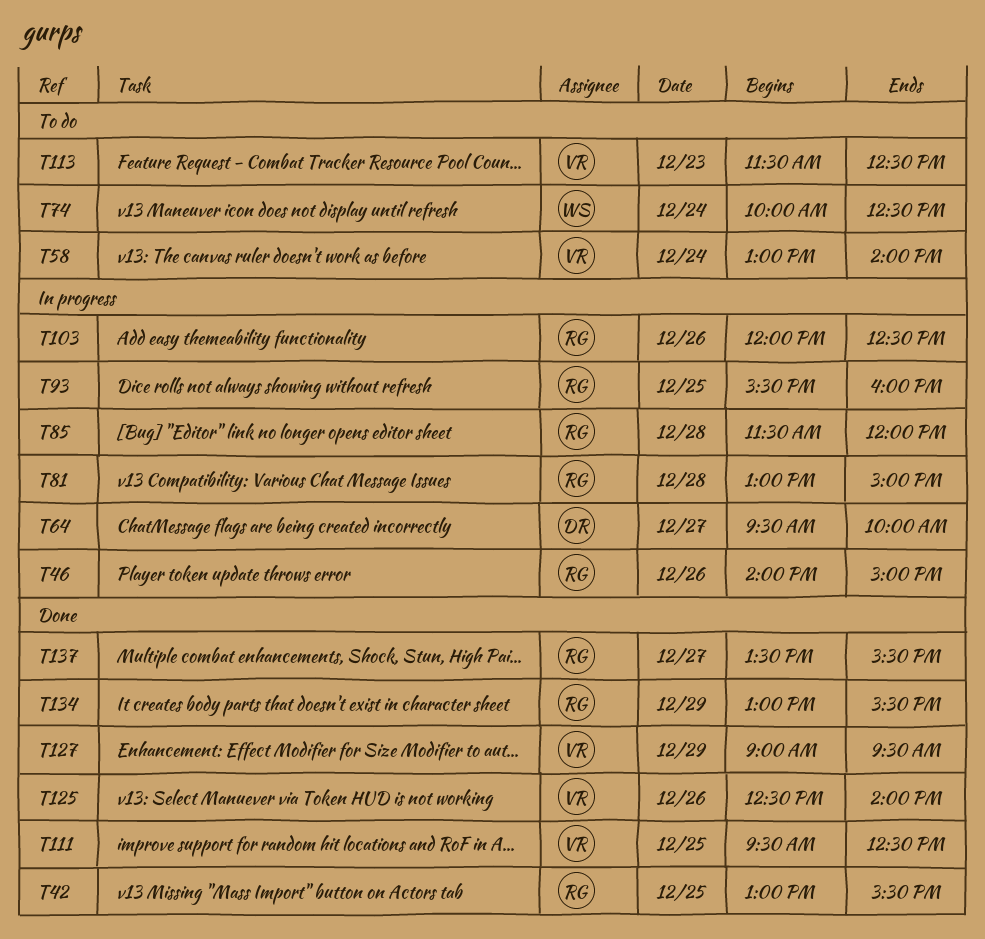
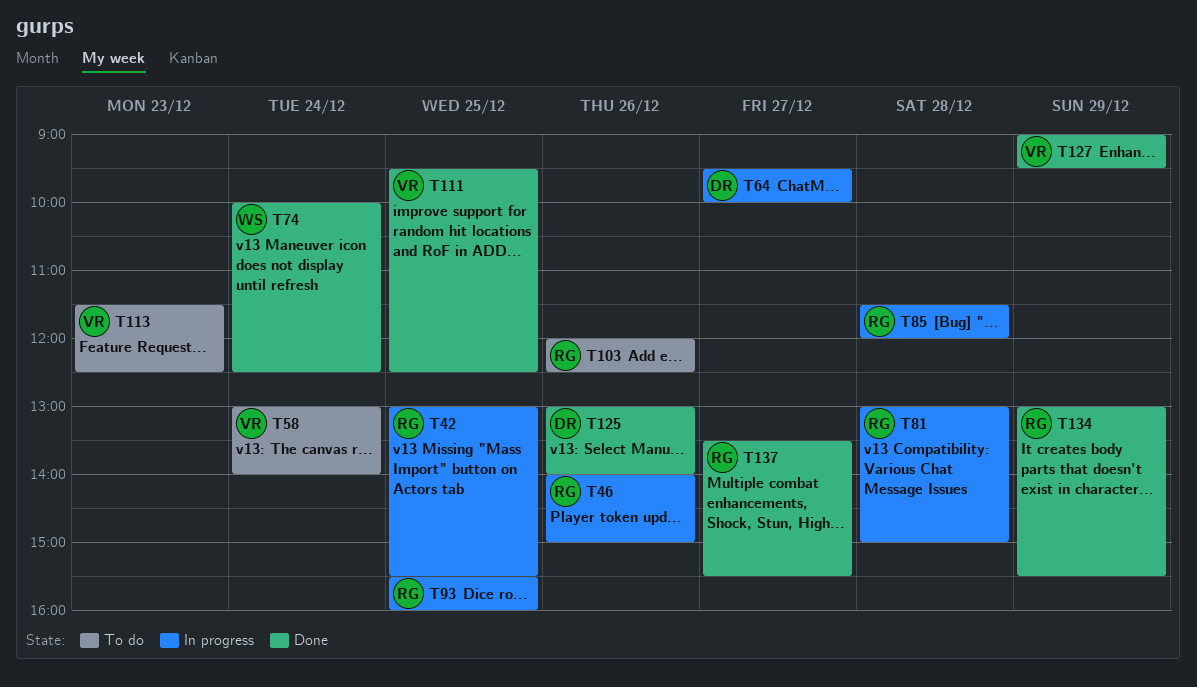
T42, status: Done -> In progress
T74, status: To do -> Done
T103, status: In progress -> To do
T125, owner: VR -> DR
T125, begins: 12:30 -> 13:00

